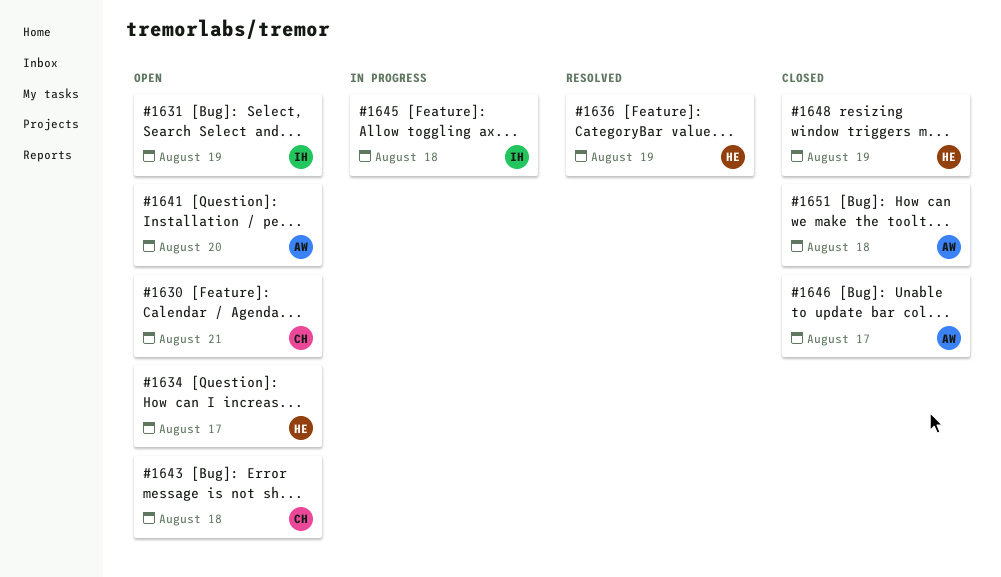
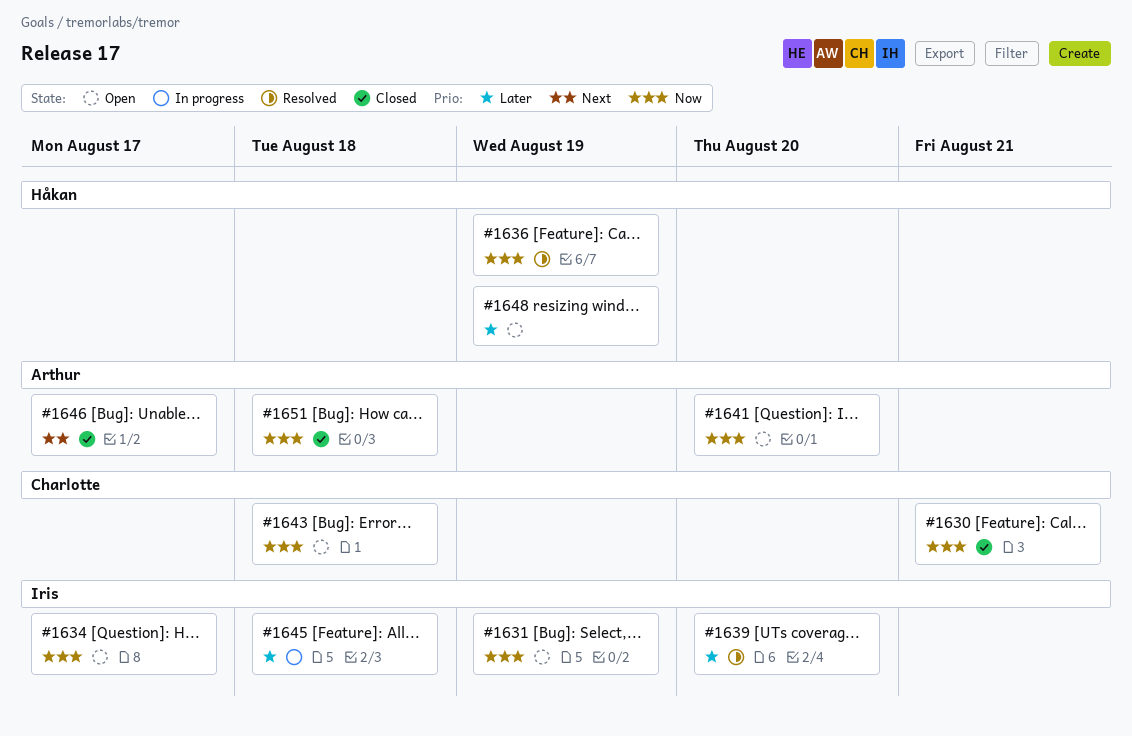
#1630, status: Open -> Closed
#1634, owner: Håkan -> Iris
#1639: none -> present
#1648, status: Closed -> Open

